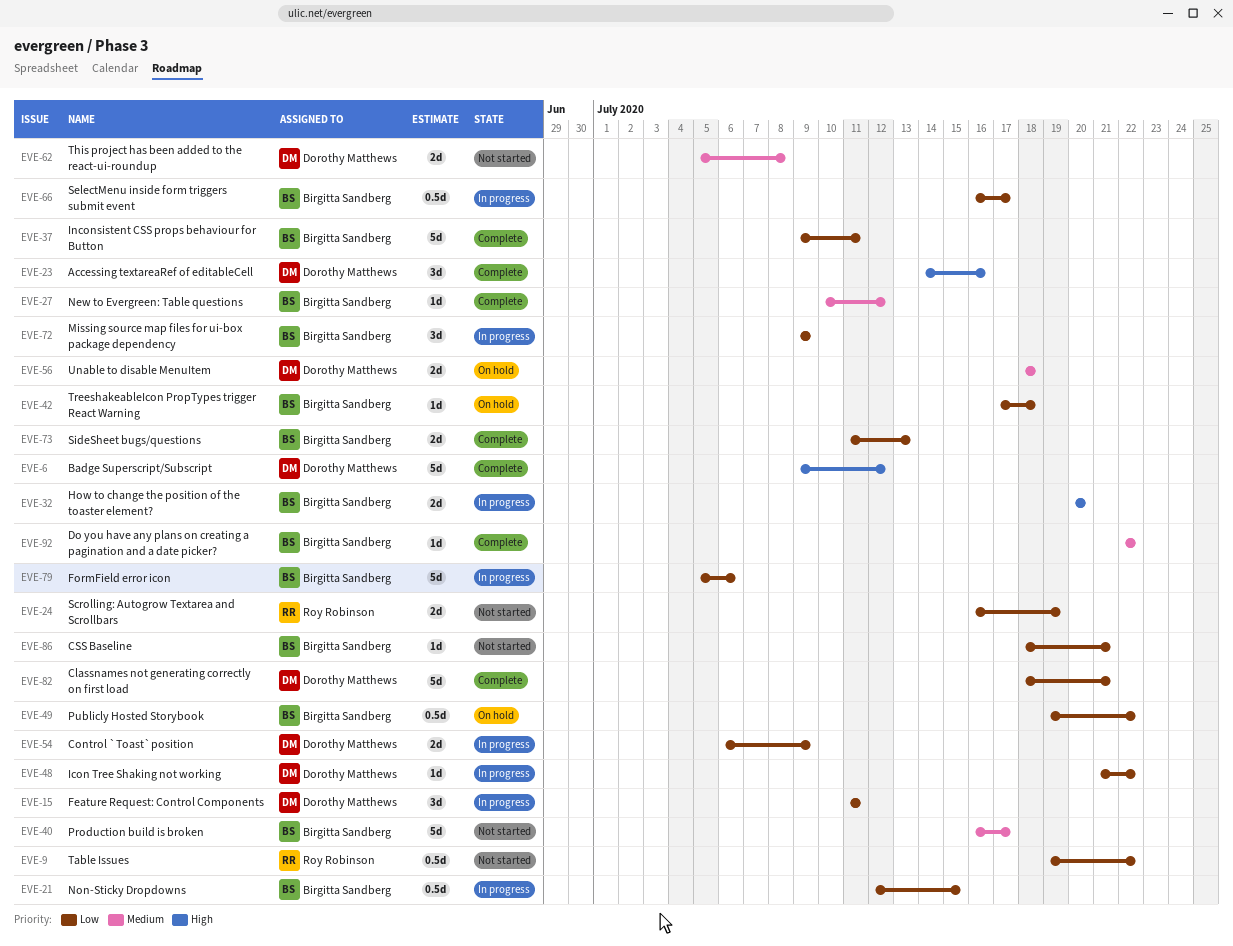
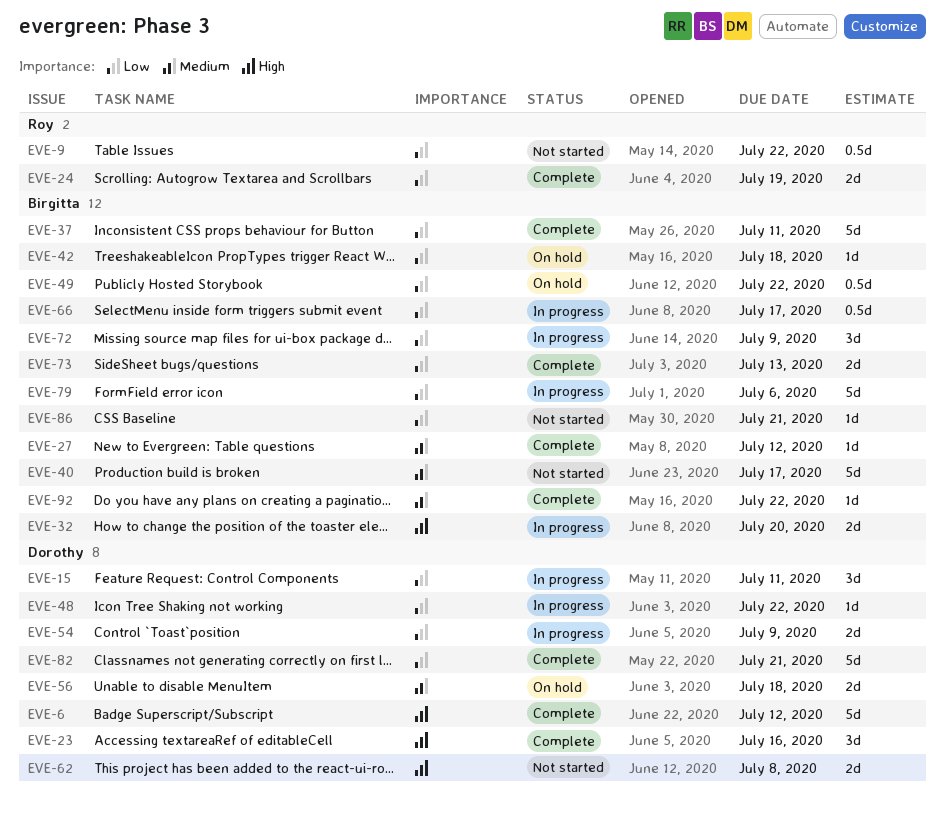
EVE-21: present -> none
EVE-24, status: Not started -> Complete
EVE-62, priority: Medium -> High

